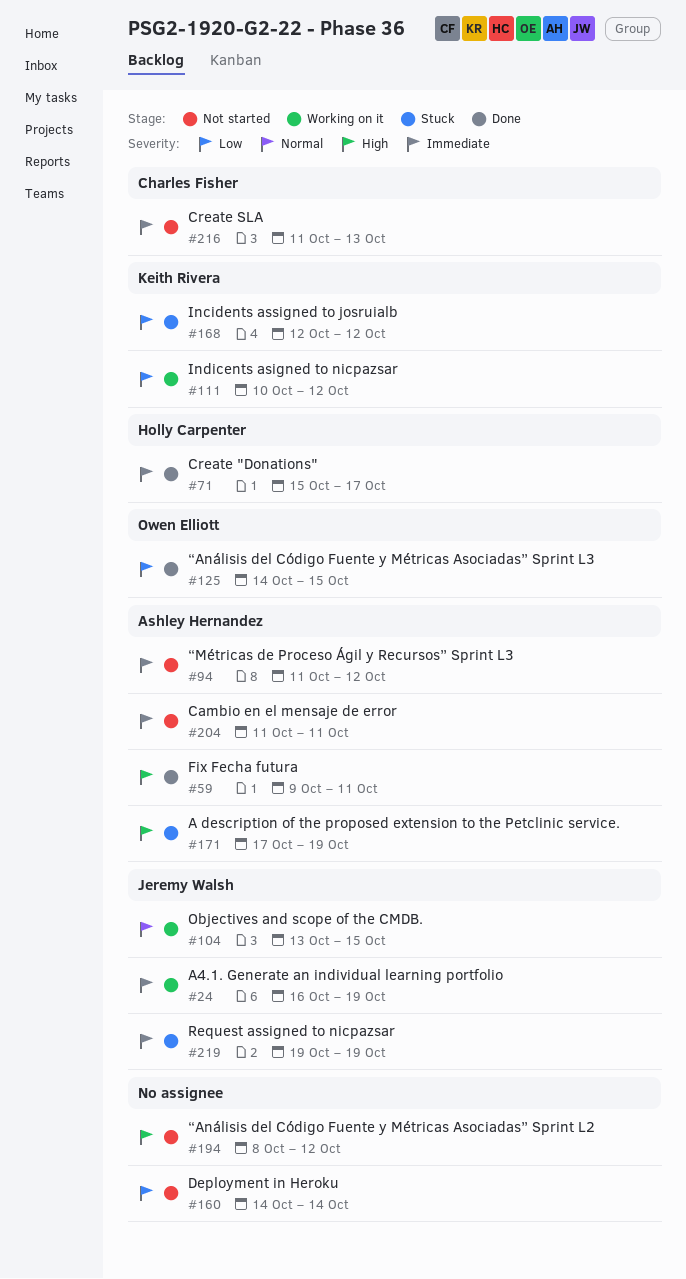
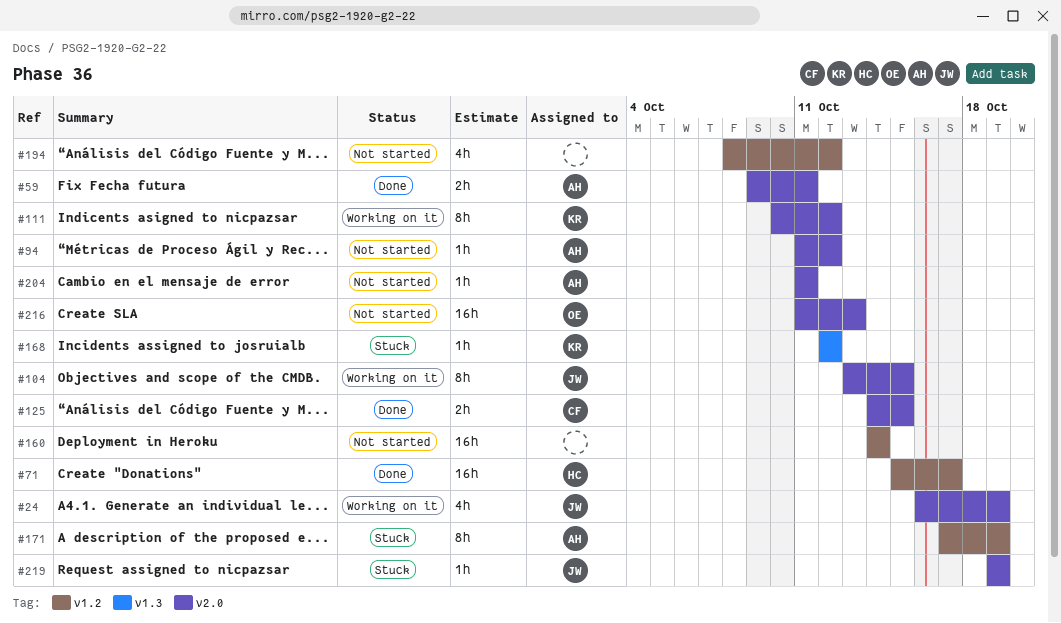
#125, owner: Owen Elliott -> Charles Fisher
#216, owner: Charles Fisher -> Owen Elliott

